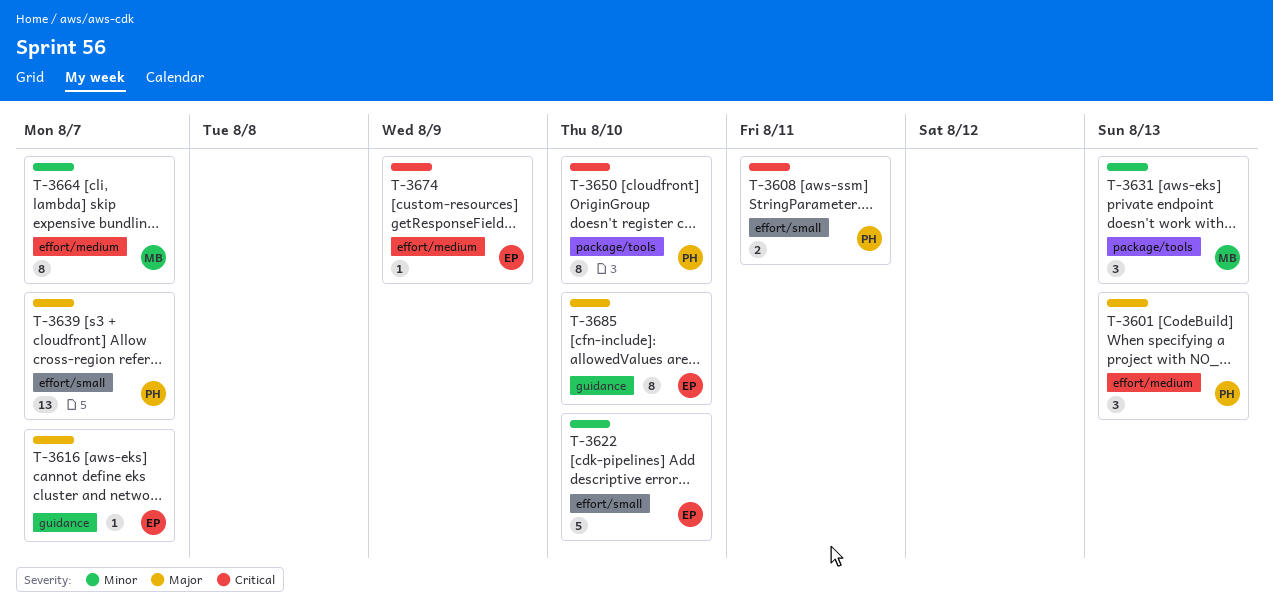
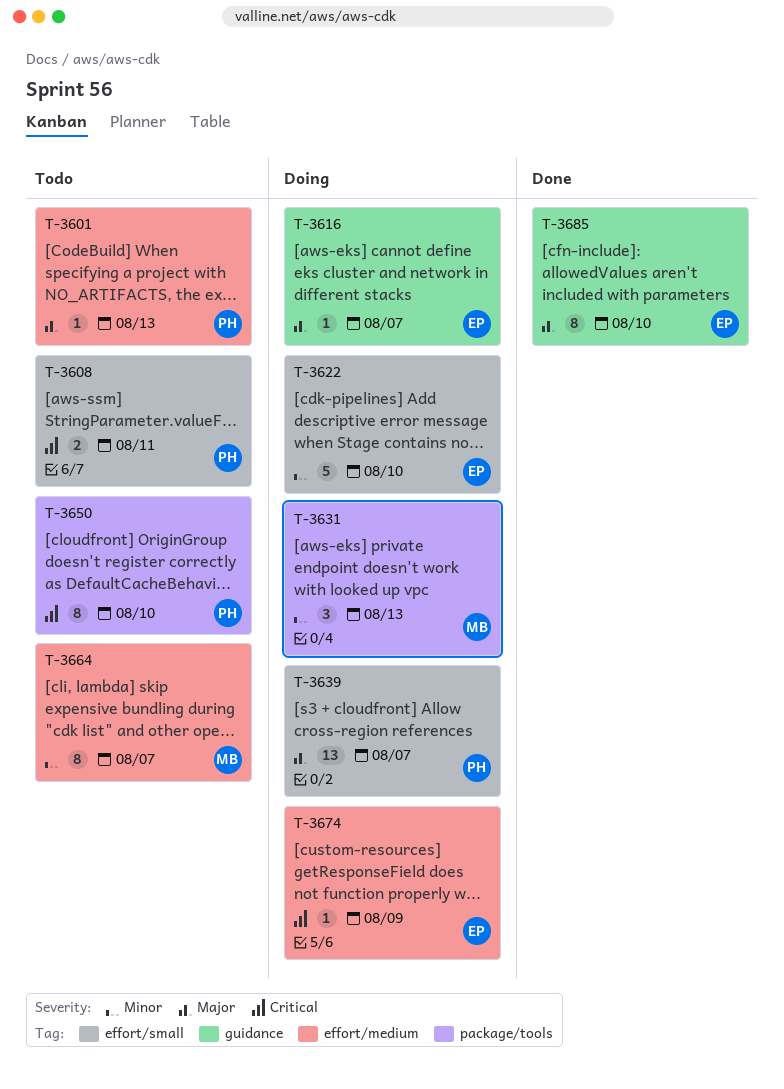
T-3601, estimate: 3 -> 1

